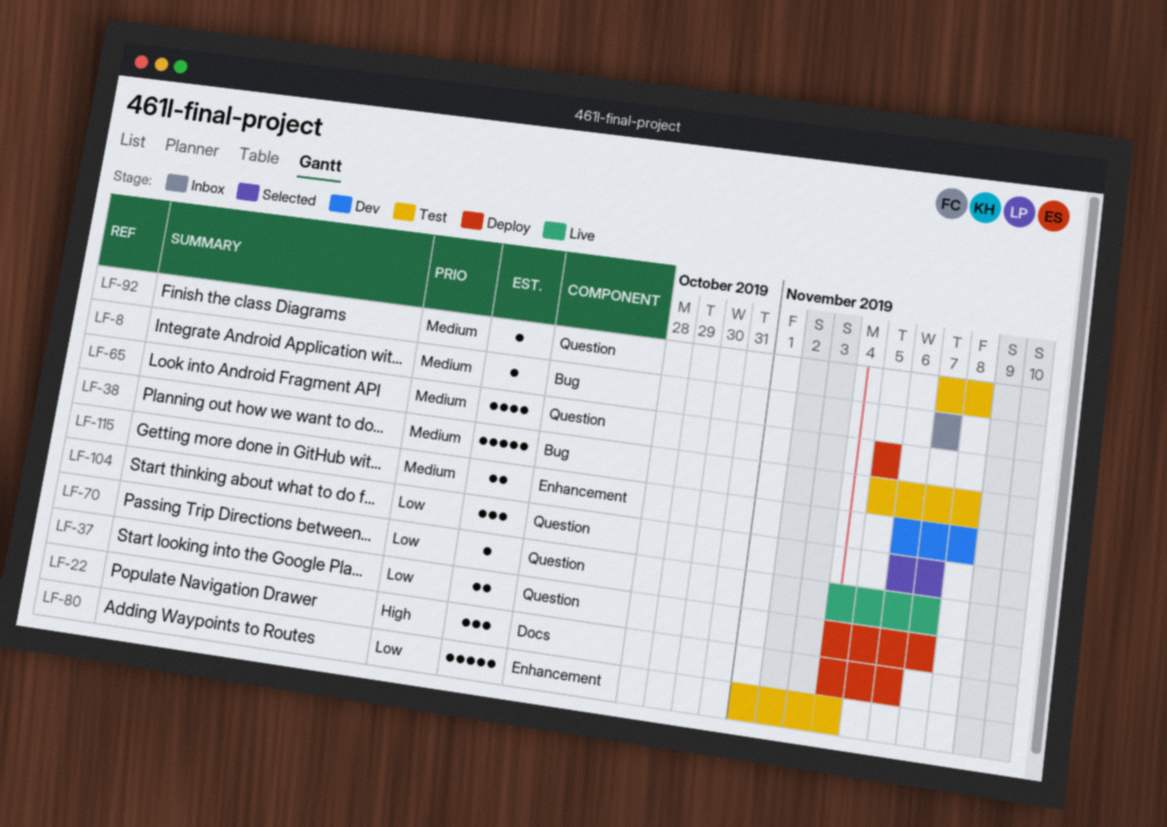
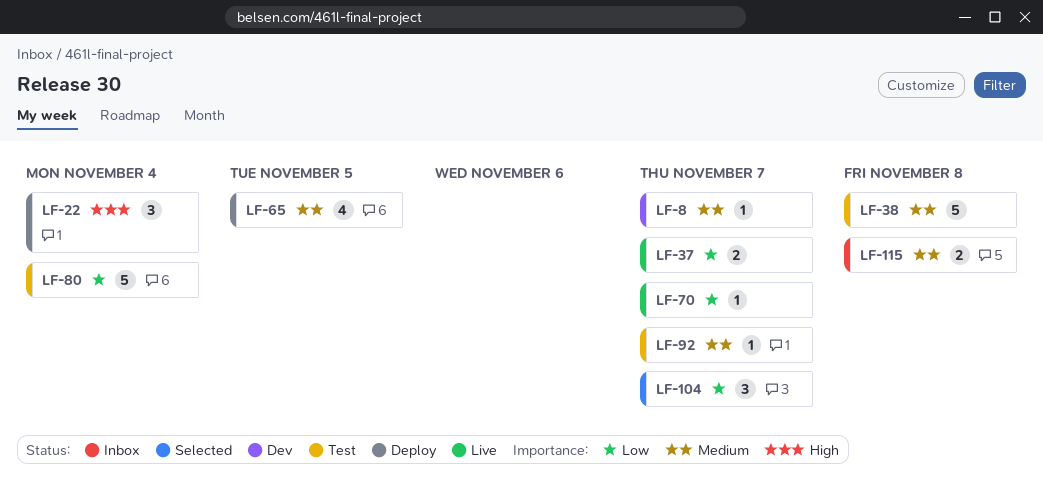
LF-8, status: Inbox -> Dev
LF-22, due: Nov 6 -> Nov 4
LF-37, status: Deploy -> Live
LF-92, due: Nov 8 -> Nov 7
LF-115, status: Dev -> Inbox

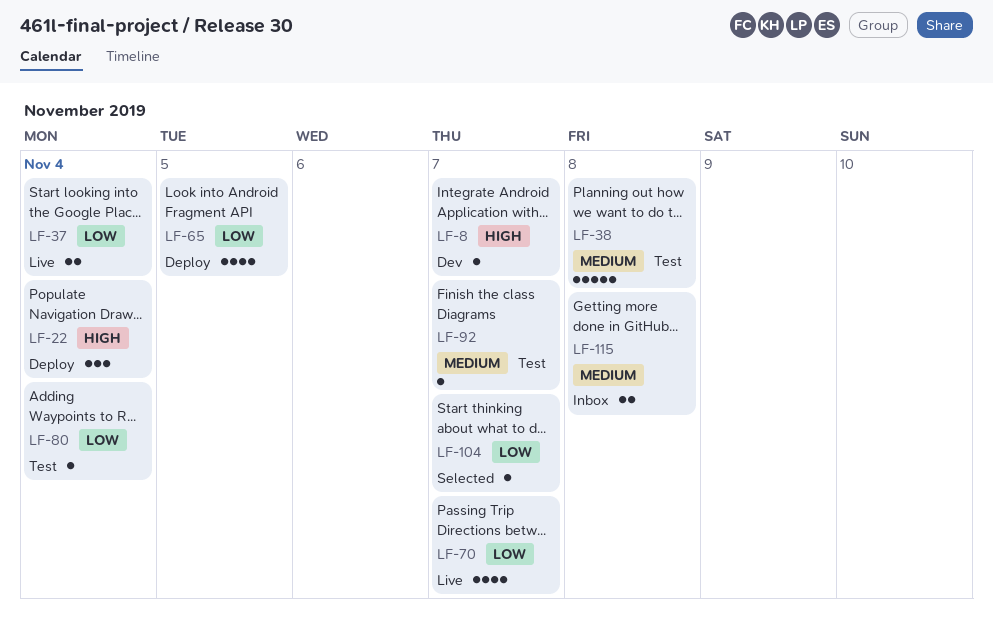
LF-8, priority: Medium -> High
LF-37, due: Nov 7 -> Nov 4
LF-65, priority: Medium -> Low
LF-70, estimate: 1 -> 4
LF-80, estimate: 5 -> 1
LF-104, estimate: 3 -> 1

